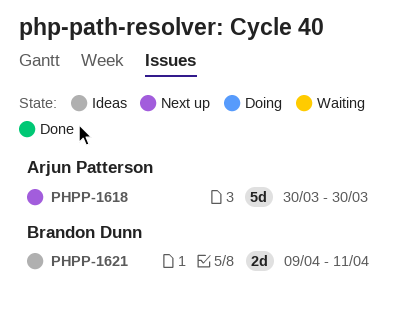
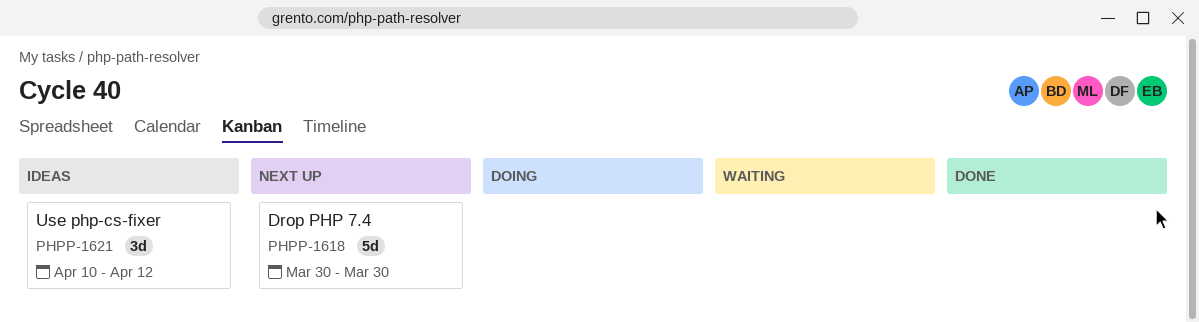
PHPP-1621, estimate: 2d -> 3d
PHPP-1621, start: Apr 9 -> Apr 10
PHPP-1621, due: Apr 11 -> Apr 12

